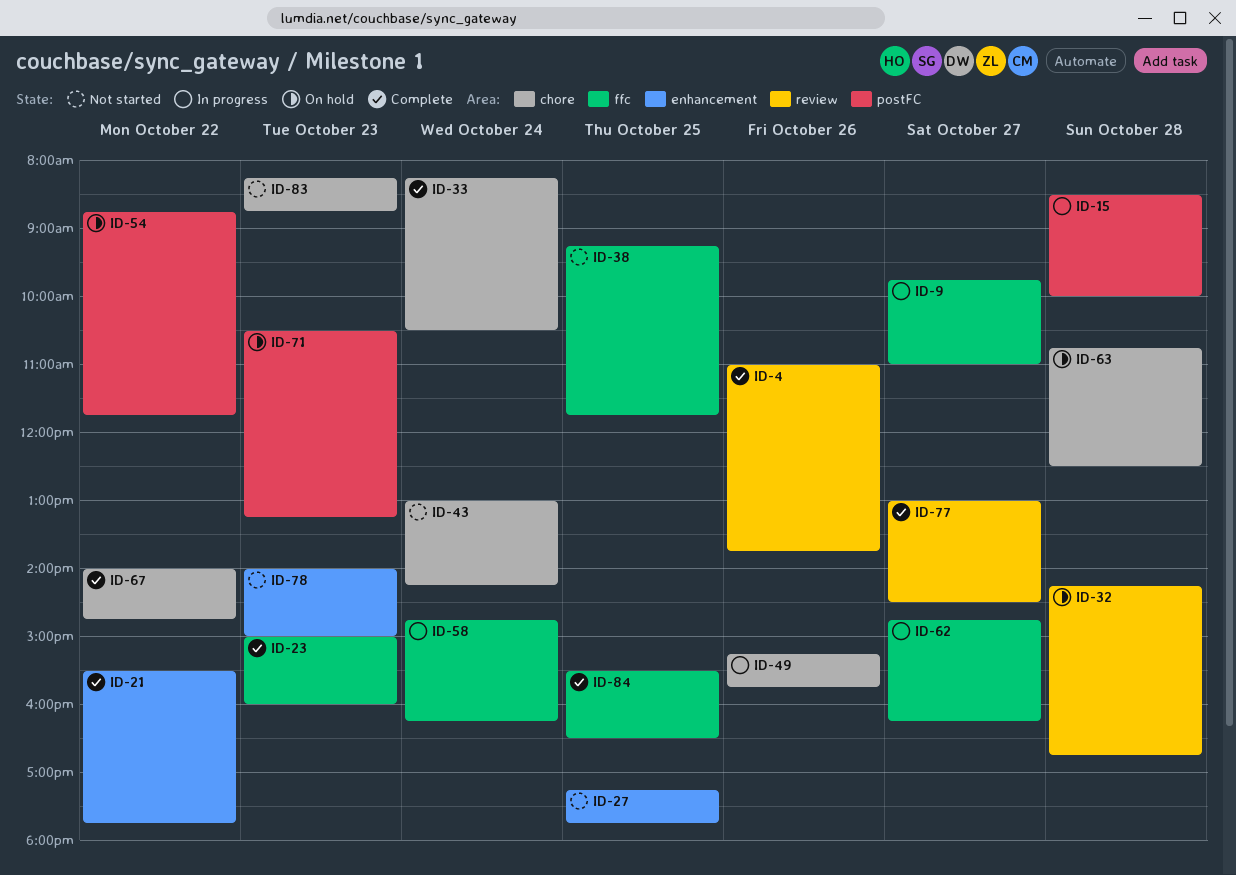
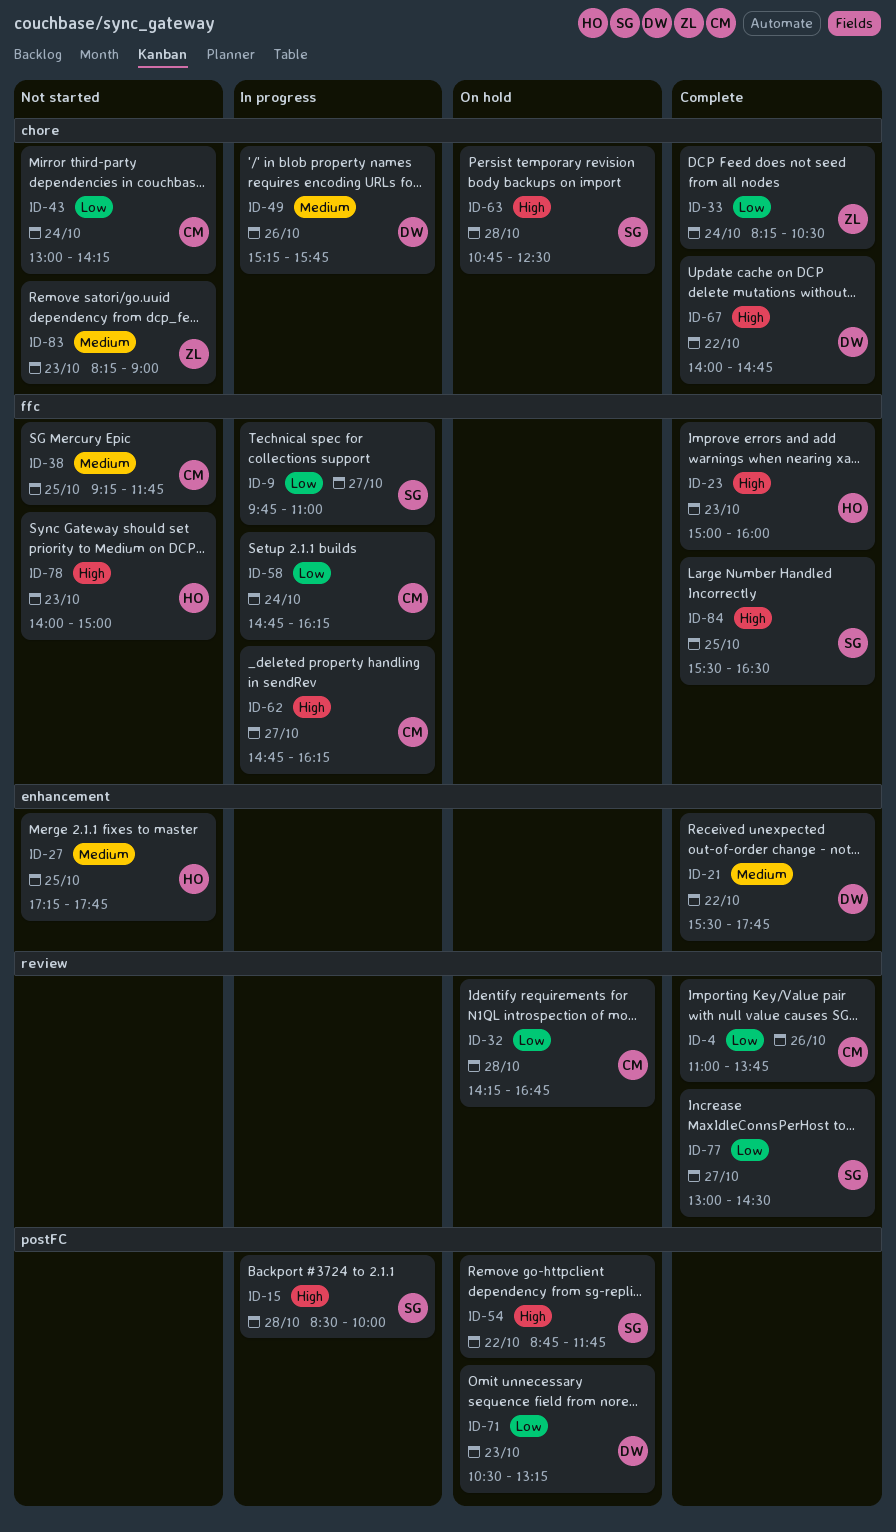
ID-78, label: enhancement -> ffc
ID-83, ends: 08:45 -> 09:00

